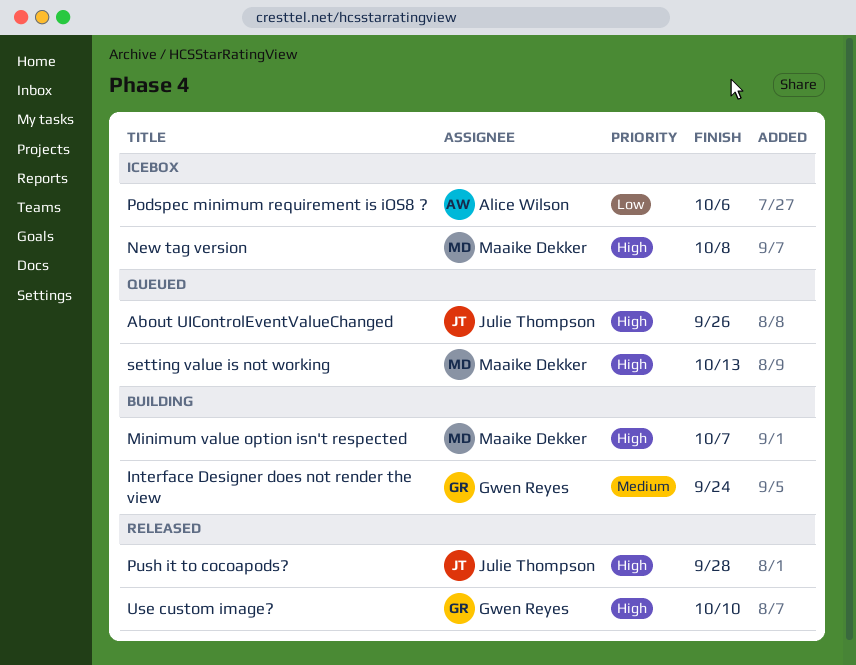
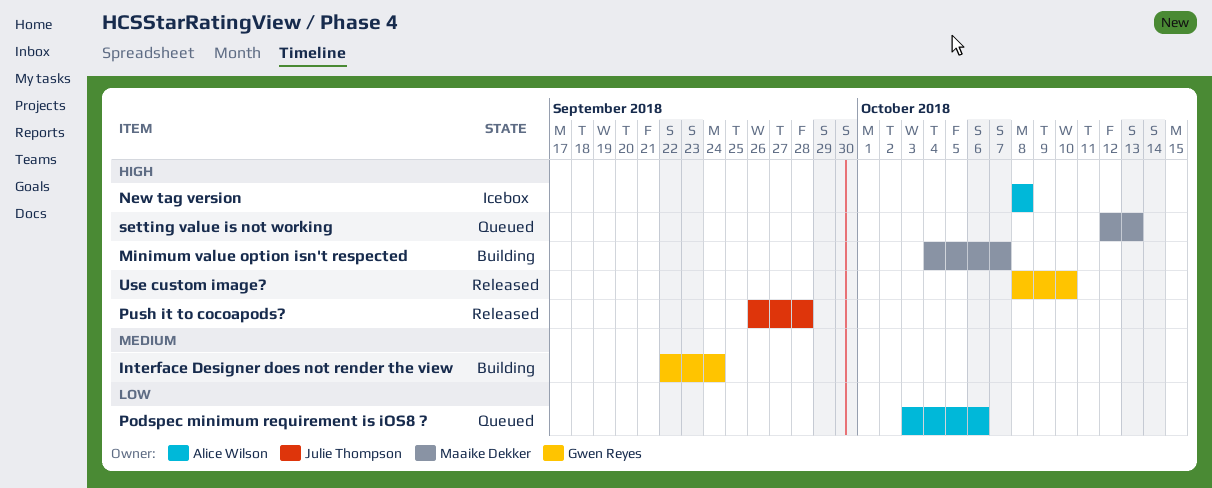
About UIControlEventValueChanged: present -> none
New tag version, owner: Maaike Dekker -> Alice Wilson
Podspec minimum requirement is iOS8 ?, status: Icebox -> Queued

